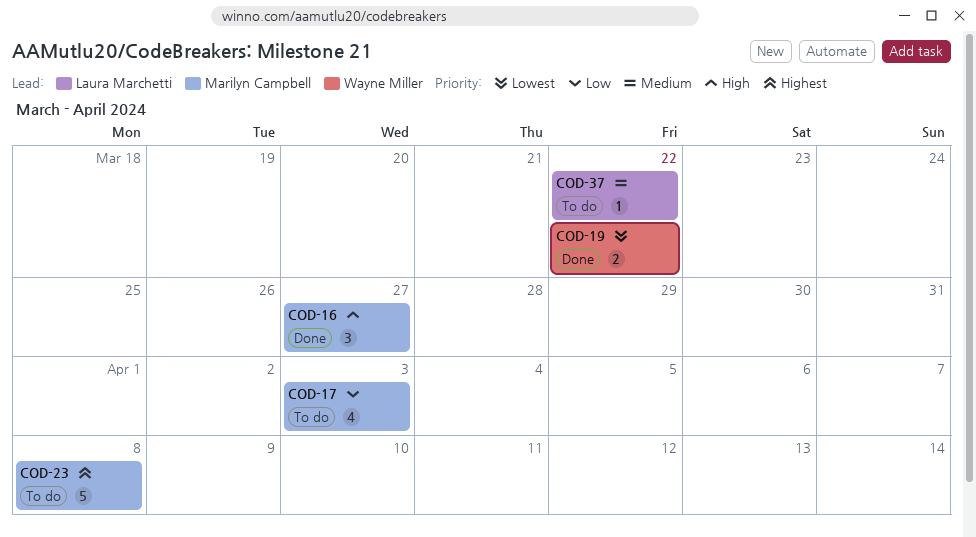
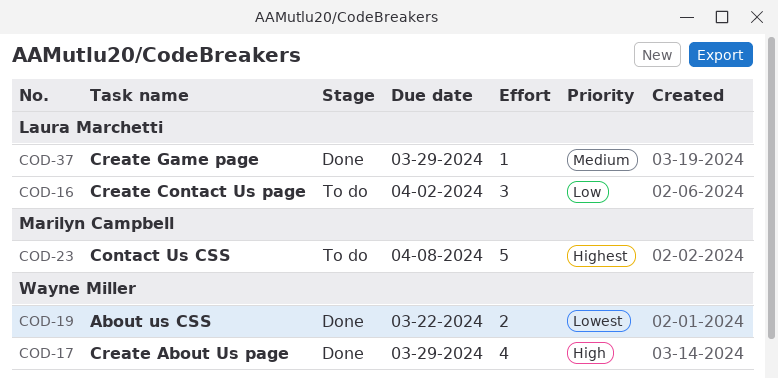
COD-16, status: Done -> To do
COD-16, owner: Marilyn Campbell -> Laura Marchetti
COD-16, priority: High -> Low
COD-16, due: Mar 27 -> Apr 2
COD-17, status: To do -> Done
COD-17, owner: Marilyn Campbell -> Wayne Miller
COD-17, priority: Low -> High
COD-17, due: Apr 3 -> Mar 29
COD-37, status: To do -> Done
COD-37, due: Mar 22 -> Mar 29

